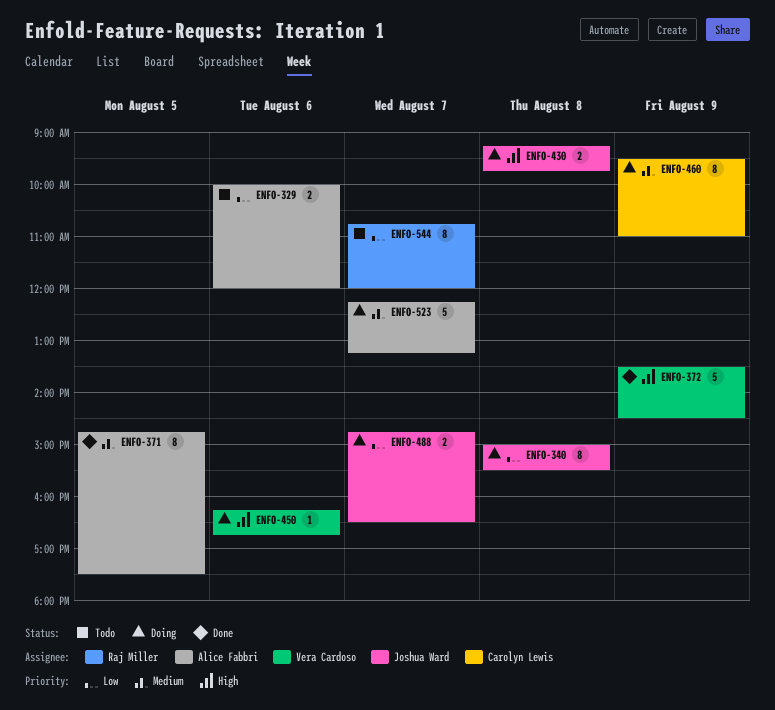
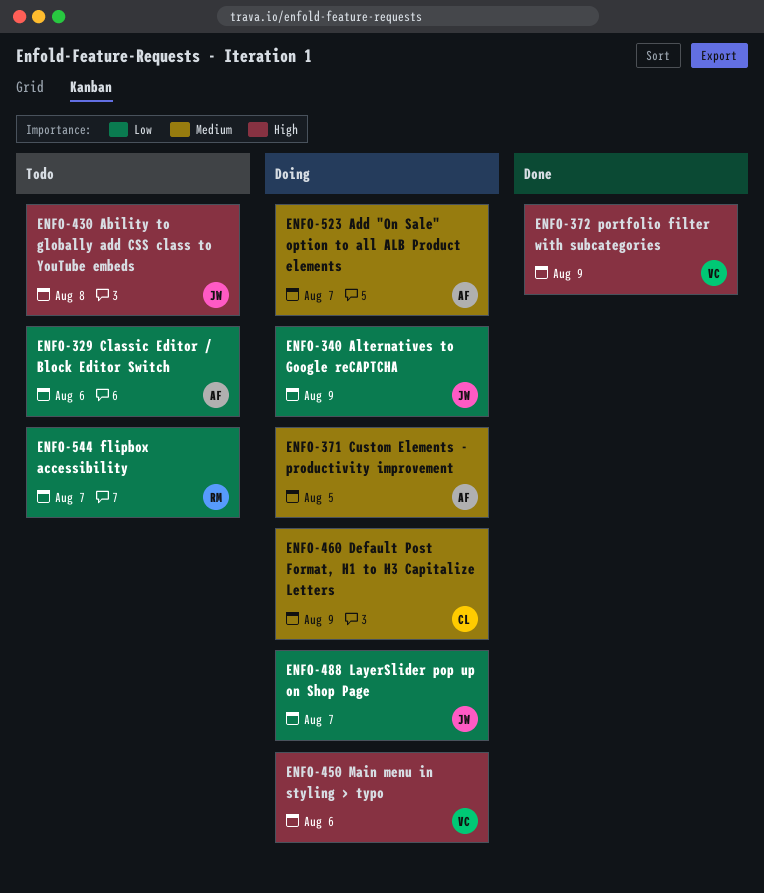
ENFO-340, day: Aug 8 -> Aug 9
ENFO-371, status: Done -> Doing
ENFO-430, status: Doing -> Todo

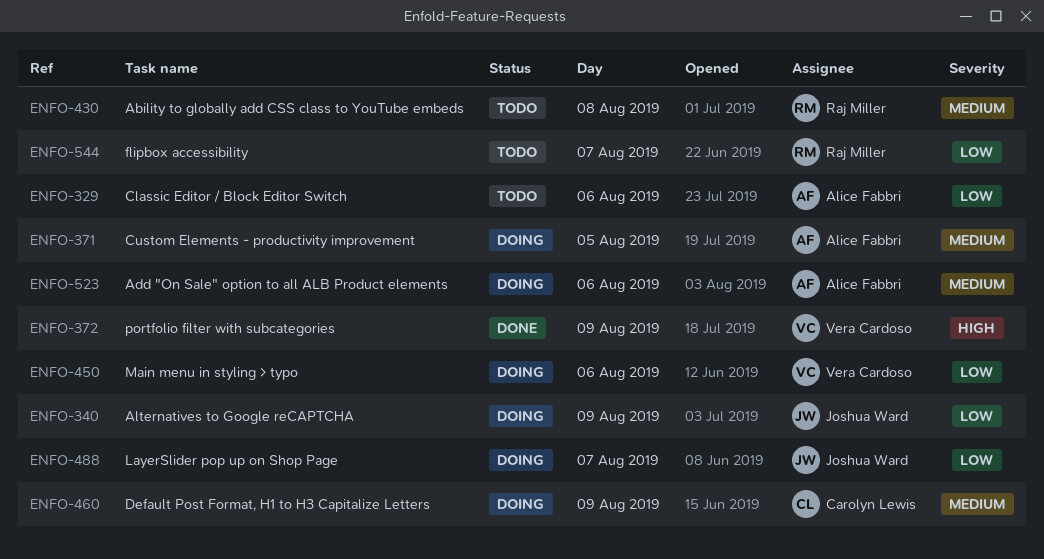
ENFO-430, owner: Joshua Ward -> Raj Miller
ENFO-430, priority: High -> Medium
ENFO-450, priority: High -> Low
ENFO-523, day: Aug 7 -> Aug 6

